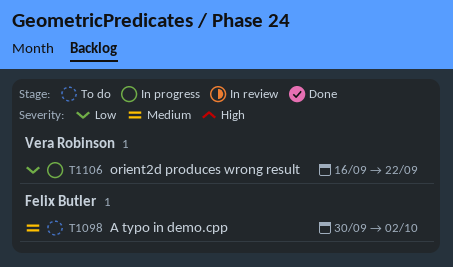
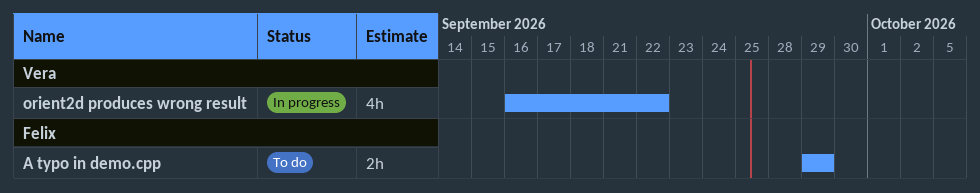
A typo in demo.cpp, start: Sep 30 -> Sep 29
A typo in demo.cpp, due: Oct 2 -> Sep 29

